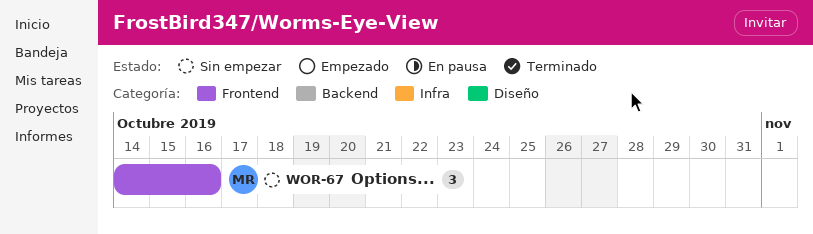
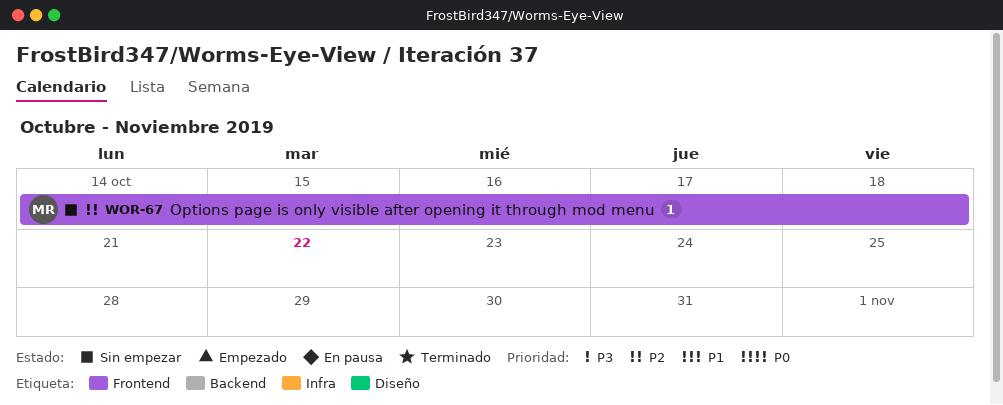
WOR-67, estimate: 3 -> 1
WOR-67, due: Oct 16 -> Oct 18

